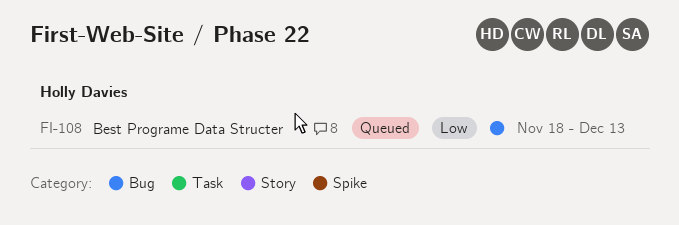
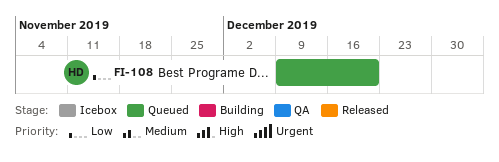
FI-108, start: Nov 18 -> Dec 9
FI-108, due: Dec 13 -> Dec 20

